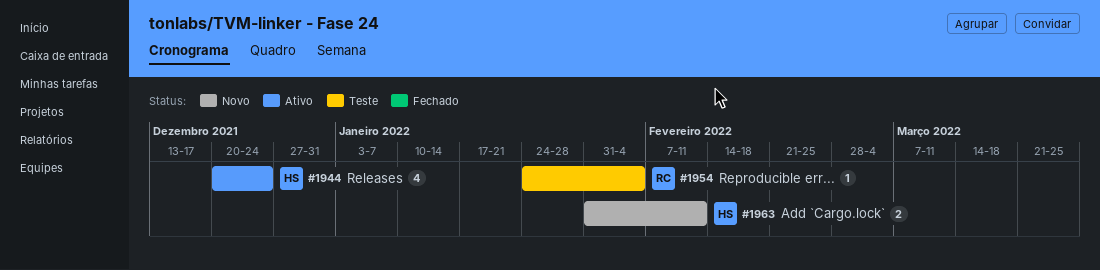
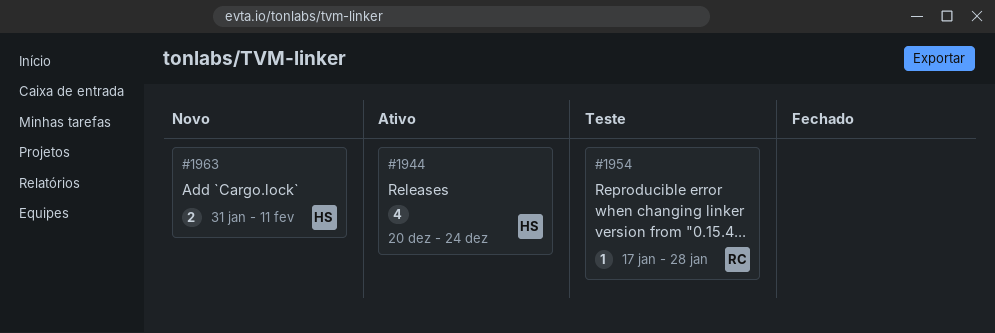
#1954, start: Jan 24 -> Jan 17
#1954, due: Feb 4 -> Jan 28

